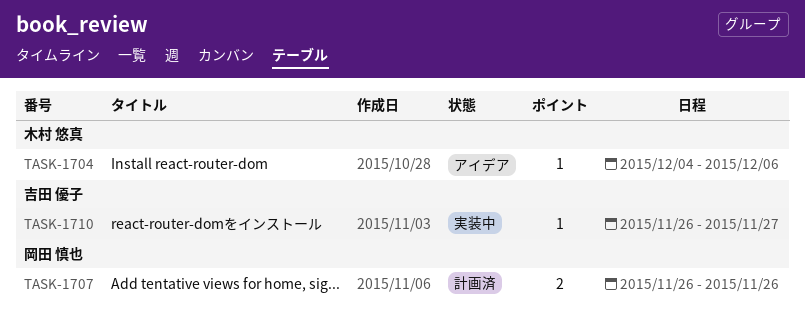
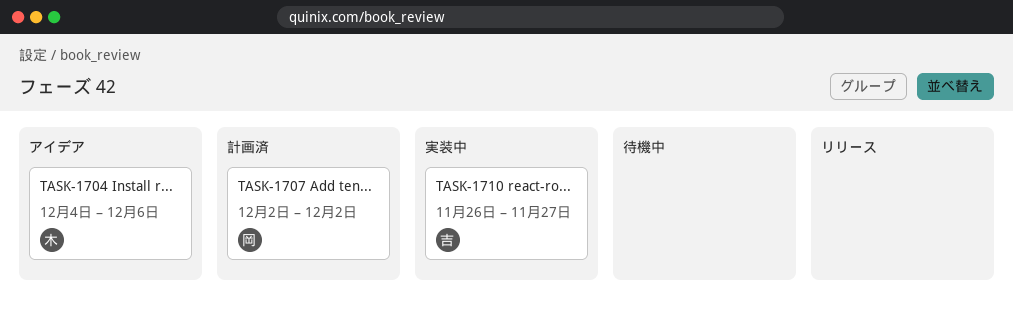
TASK-1707, start: Nov 26 -> Dec 2
TASK-1707, due: Nov 26 -> Dec 2

